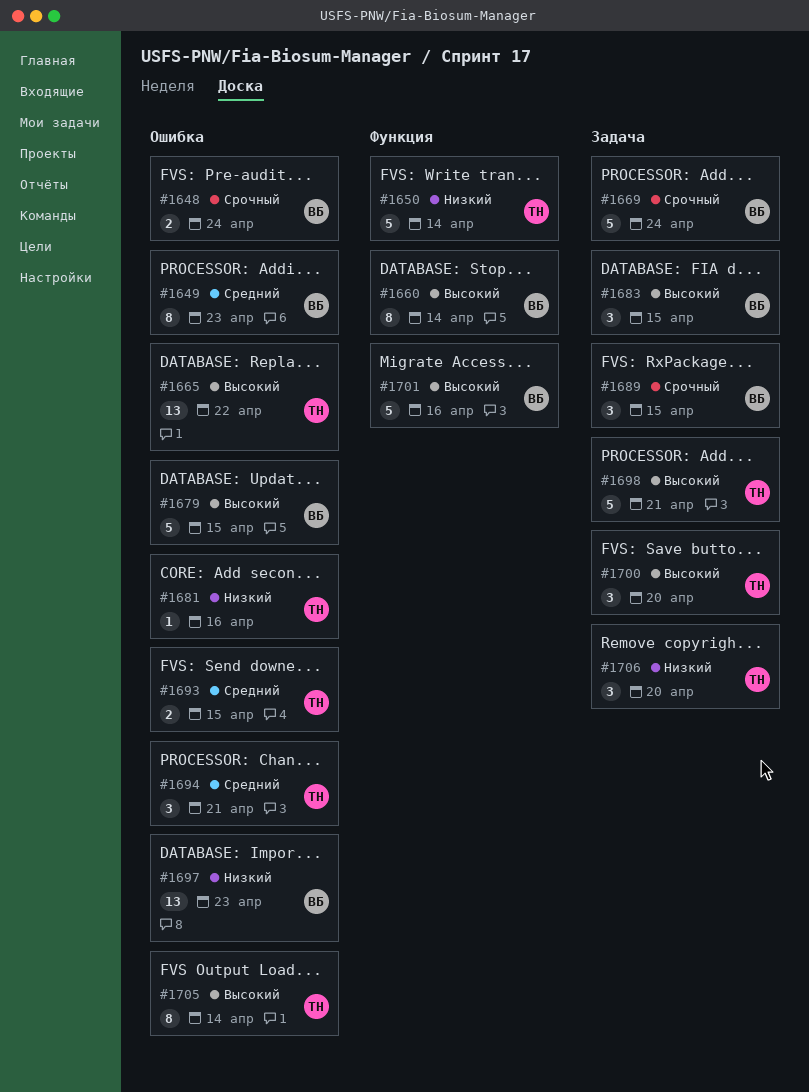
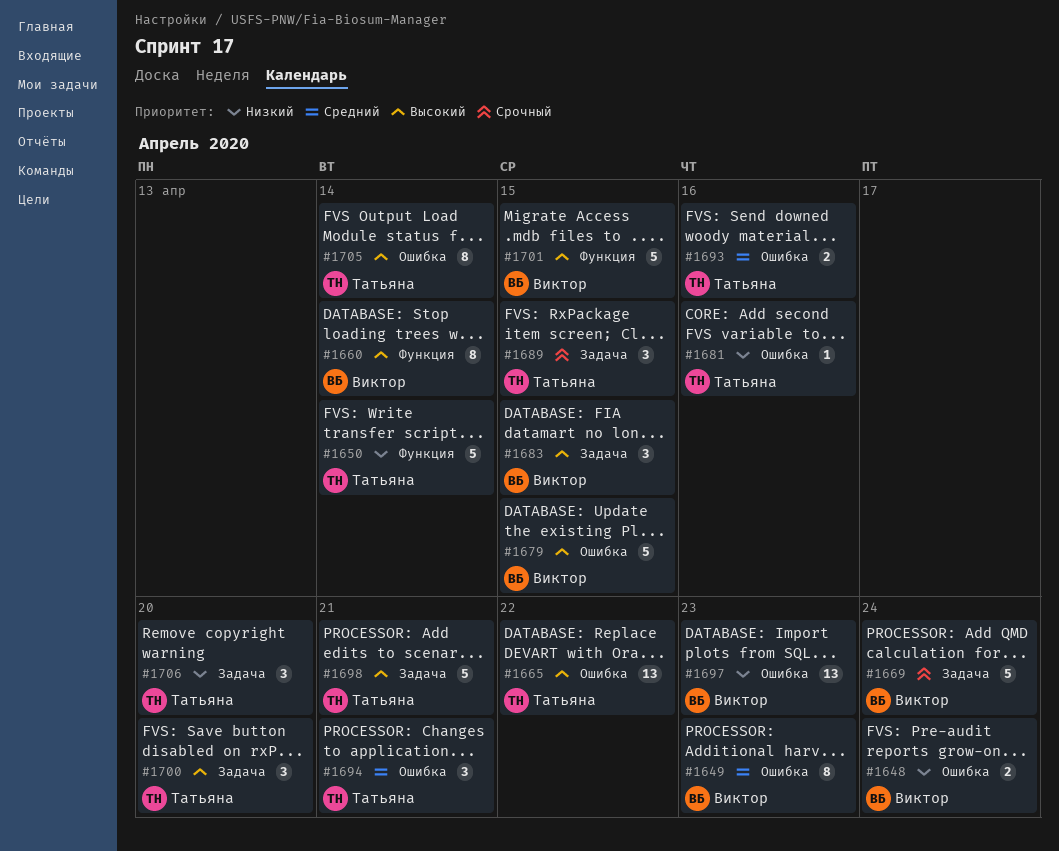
#1648, priority: Срочный -> Низкий
#1689, owner: Виктор -> Татьяна
#1693, due: Apr 15 -> Apr 16
#1701, due: Apr 16 -> Apr 15

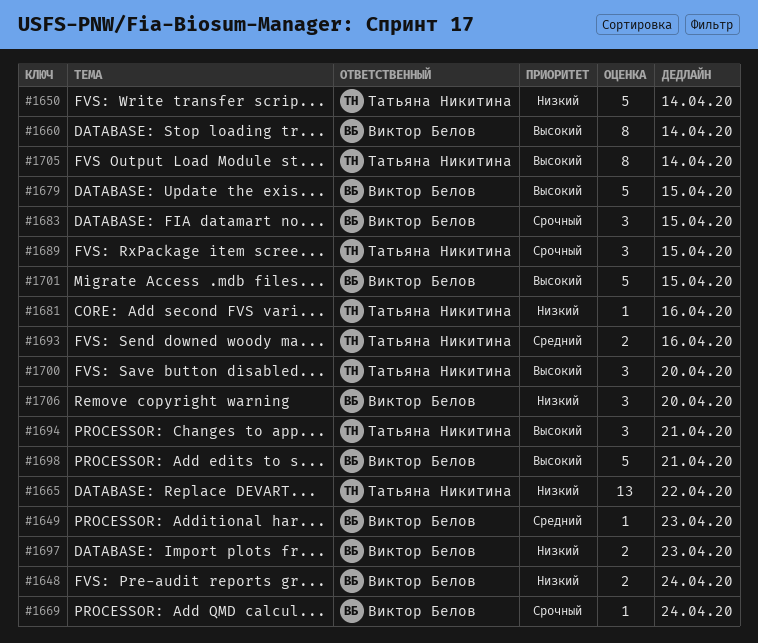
#1649, estimate: 8 -> 1
#1665, priority: Высокий -> Низкий
#1669, estimate: 5 -> 1
#1683, priority: Высокий -> Срочный
#1694, priority: Средний -> Высокий
#1697, estimate: 13 -> 2
#1698, owner: Татьяна Никитина -> Виктор Белов
#1706, owner: Татьяна Никитина -> Виктор Белов

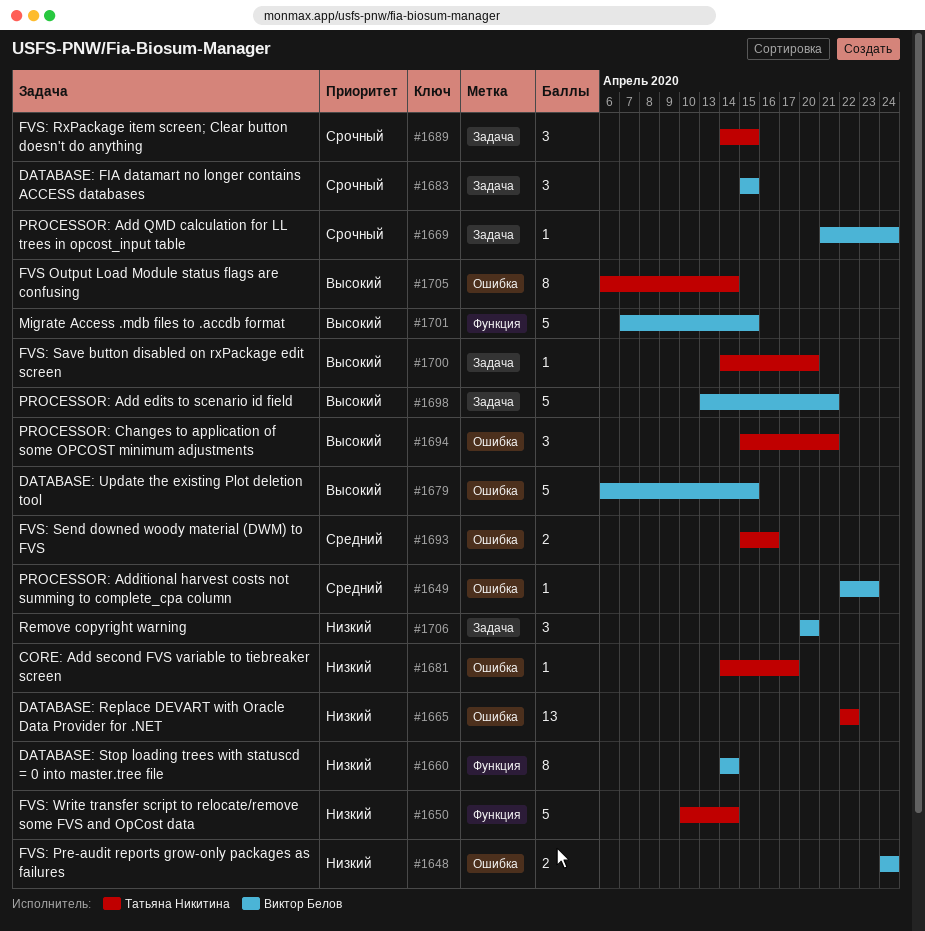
#1660, priority: Высокий -> Низкий
#1681, due: Apr 16 -> Apr 17
#1697: present -> none
#1700, estimate: 3 -> 1

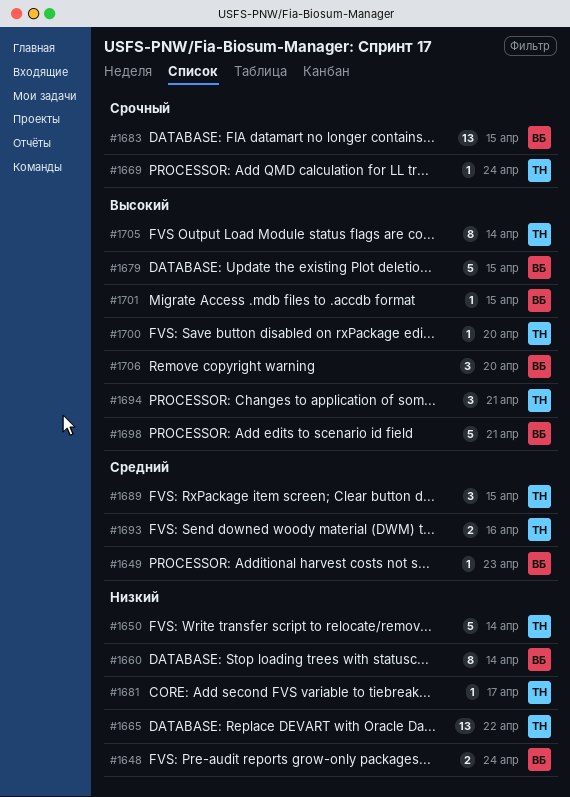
#1669, owner: Виктор Белов -> Татьяна Никитина
#1683, estimate: 3 -> 13
#1689, priority: Срочный -> Средний
#1701, estimate: 5 -> 1
#1706, priority: Низкий -> Высокий

